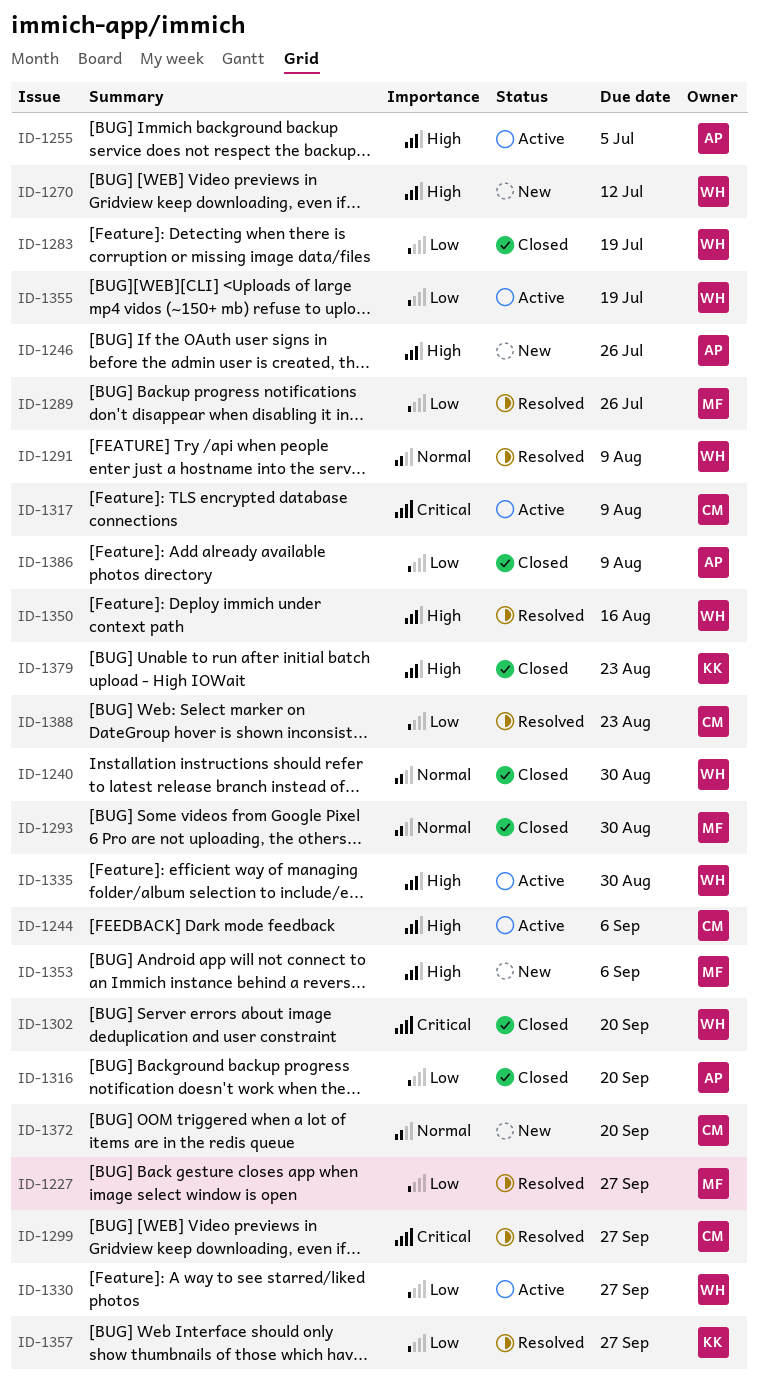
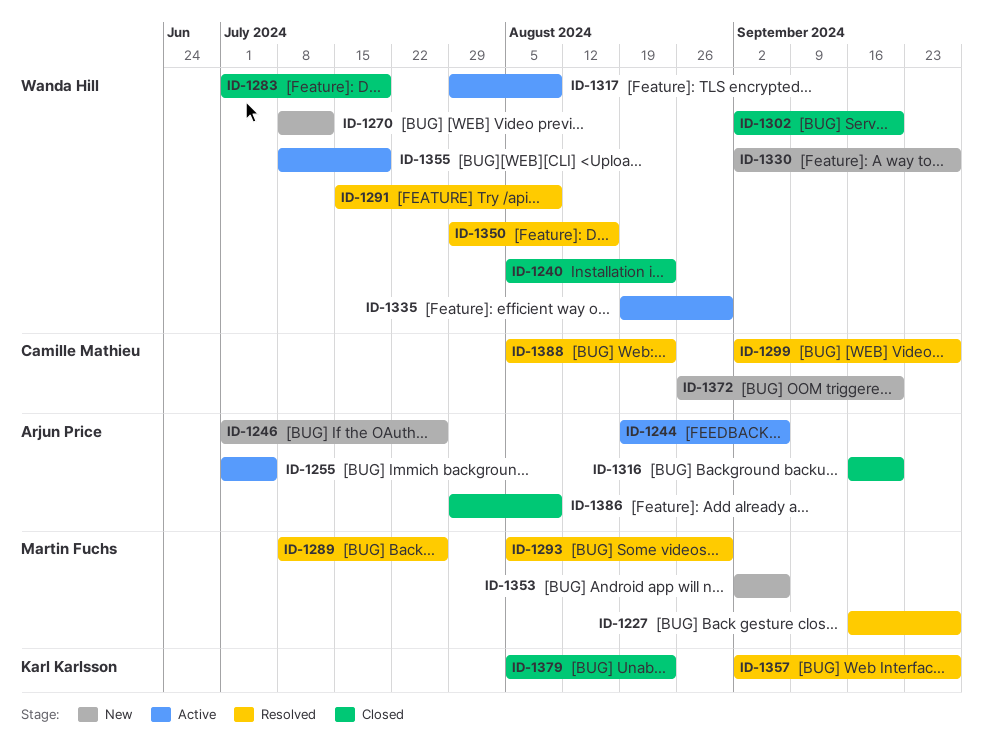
ID-1240, due: Aug 30 -> Aug 23
ID-1244, owner: Camille Mathieu -> Arjun Price
ID-1293, status: Closed -> Resolved
ID-1317, owner: Camille Mathieu -> Wanda Hill
ID-1330, status: Active -> New

